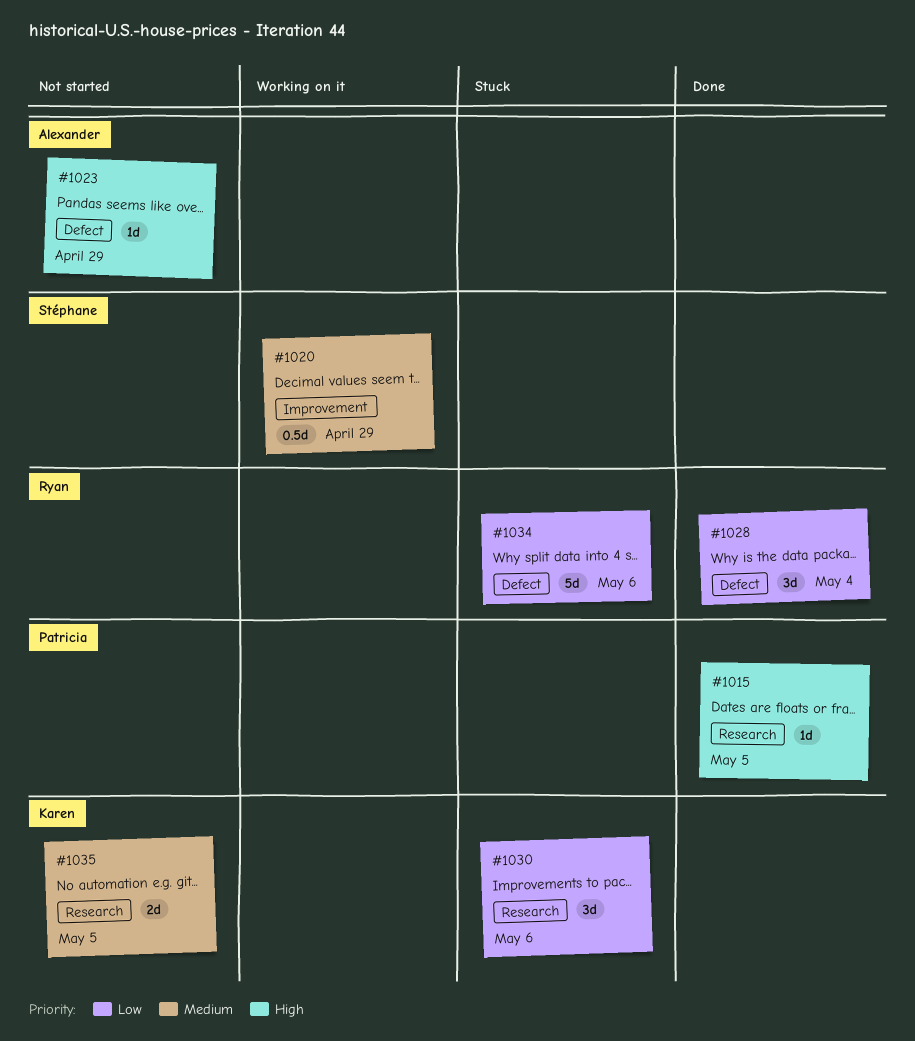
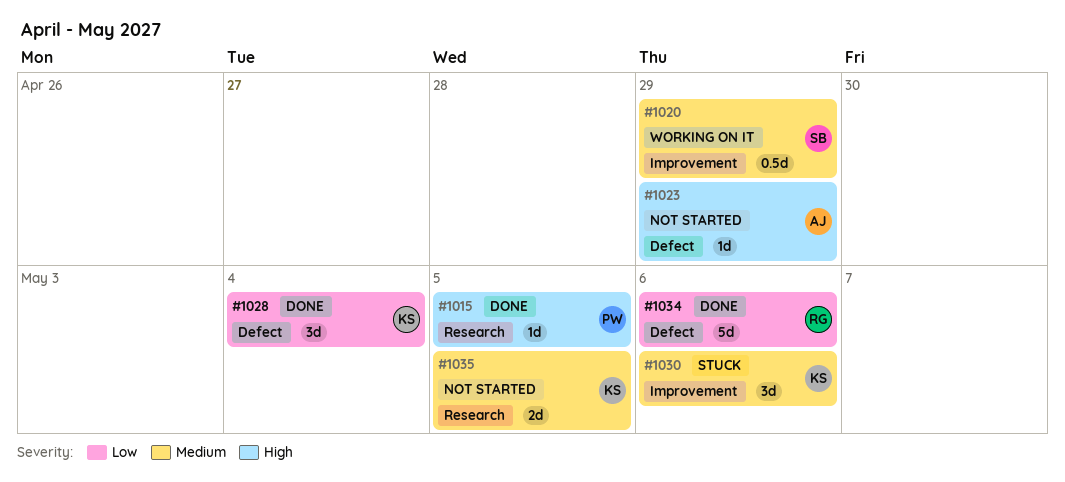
#1028, owner: Ryan -> Karen
#1030, priority: Low -> Medium
#1030, label: Research -> Improvement
#1034, status: Stuck -> Done

